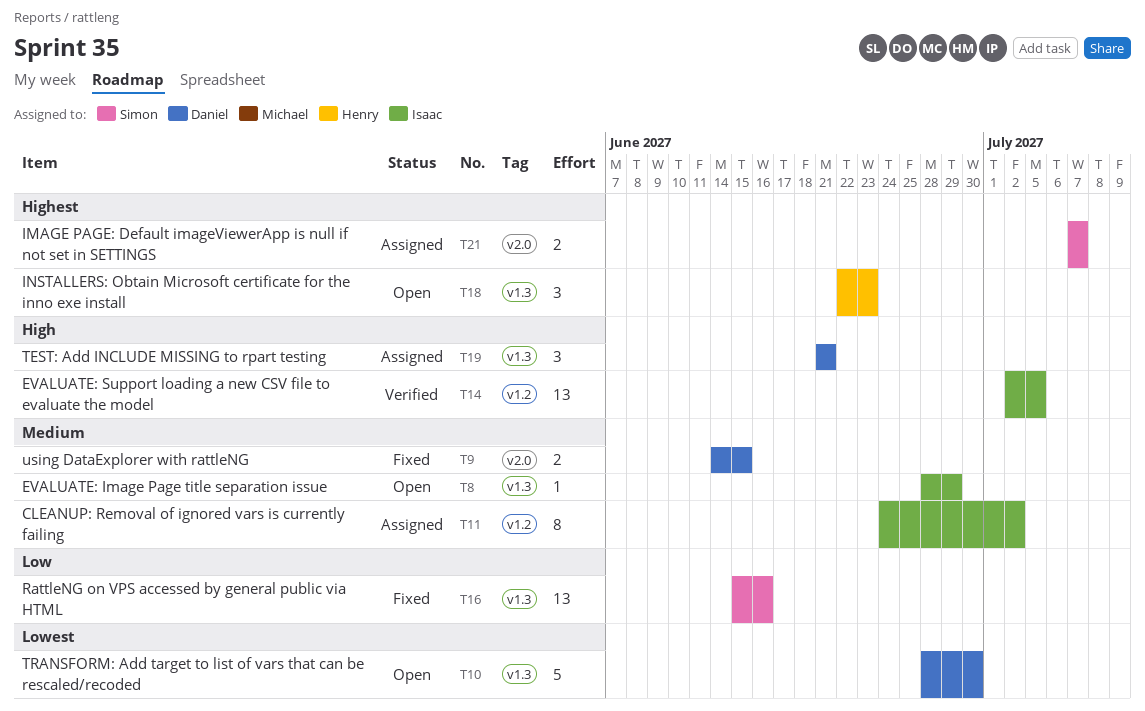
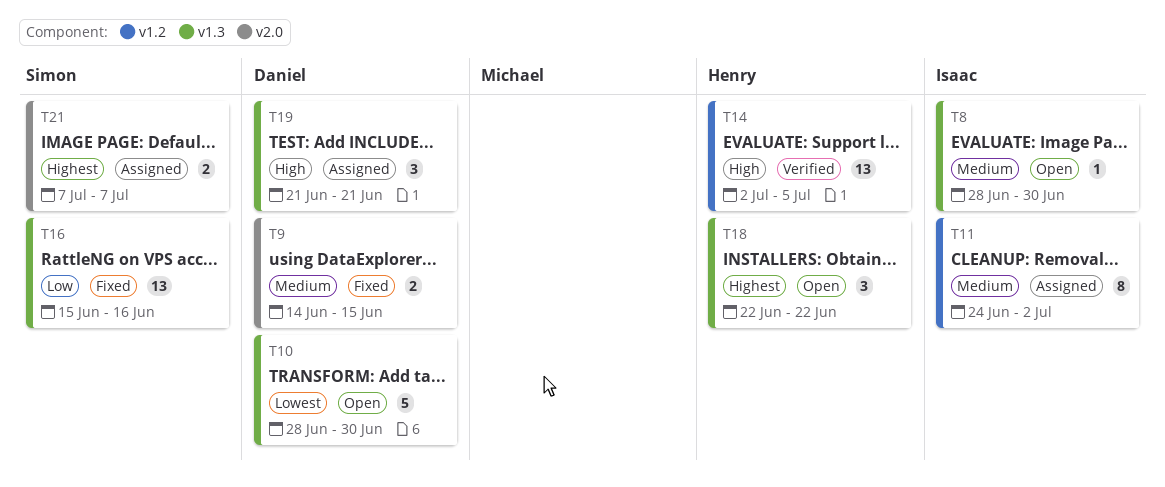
T8, due: Jun 29 -> Jun 30
T14, owner: Isaac -> Henry
T18, due: Jun 23 -> Jun 22

